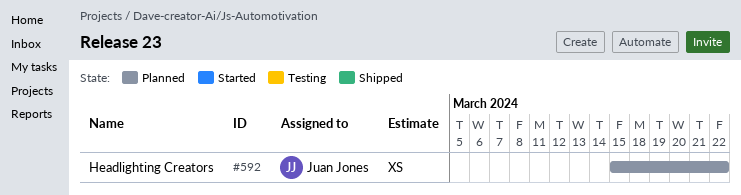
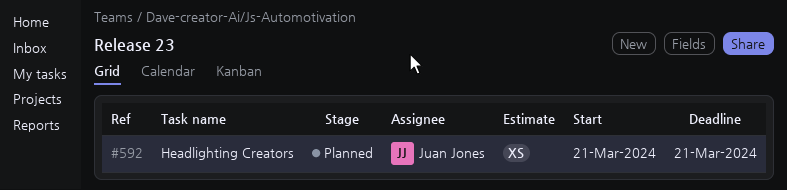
#592, start: Mar 15 -> Mar 21
#592, due: Mar 22 -> Mar 21

